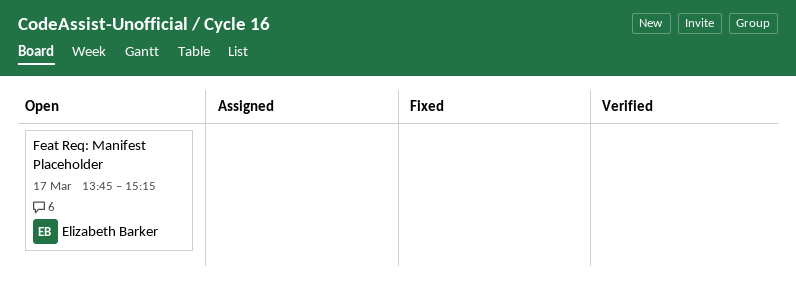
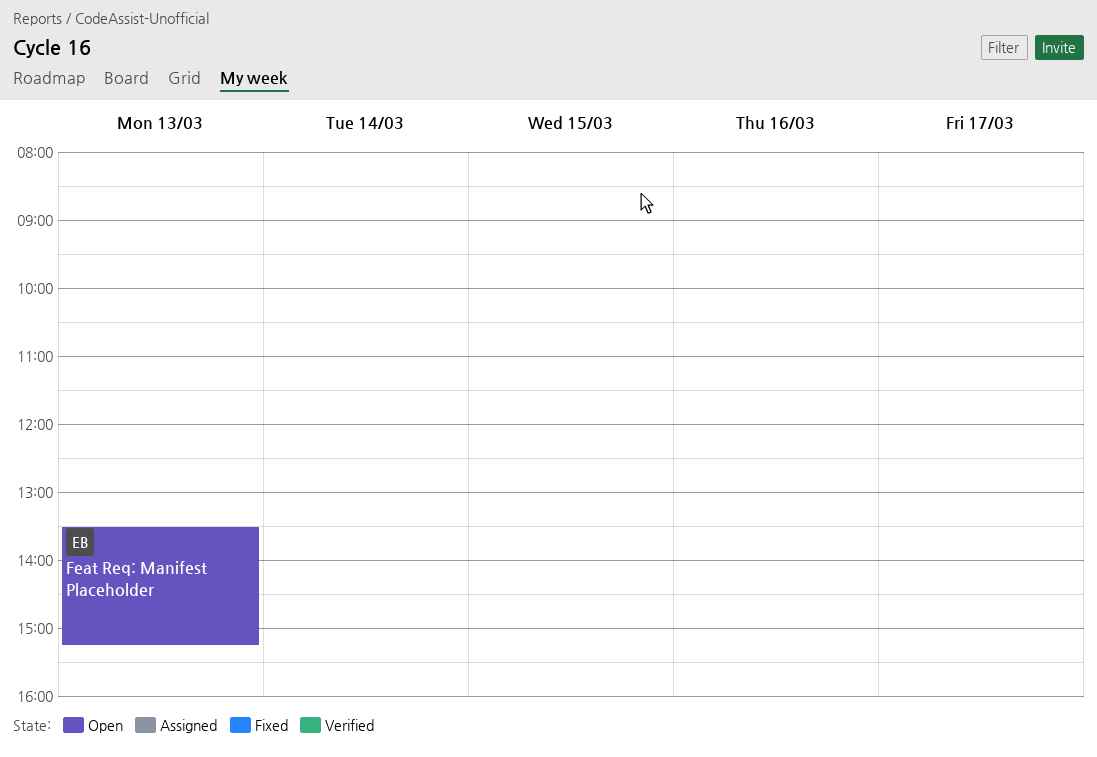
Feat Req: Manifest Placeholder, day: Mar 17 -> Mar 13
Feat Req: Manifest Placeholder, begins: 13:45 -> 13:30

